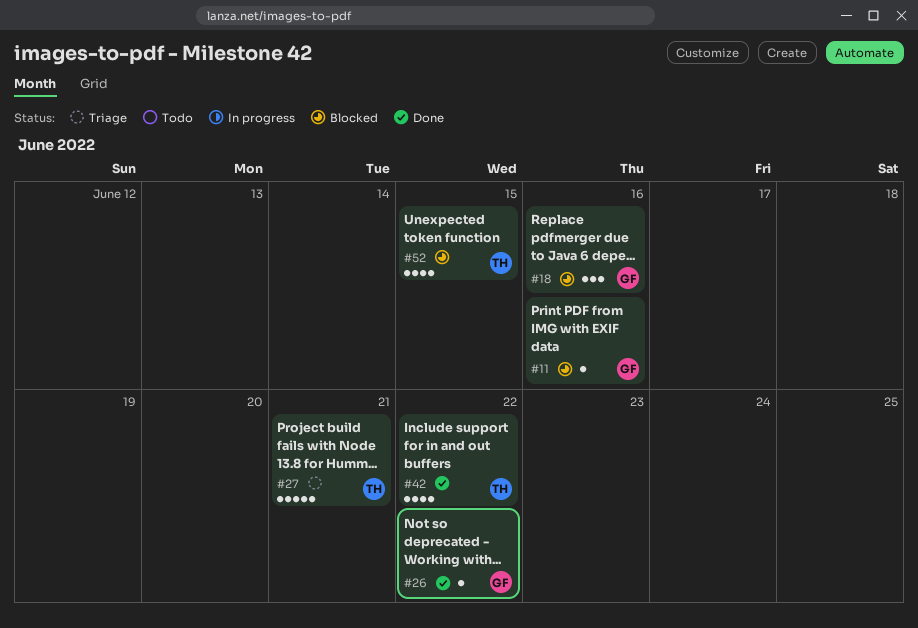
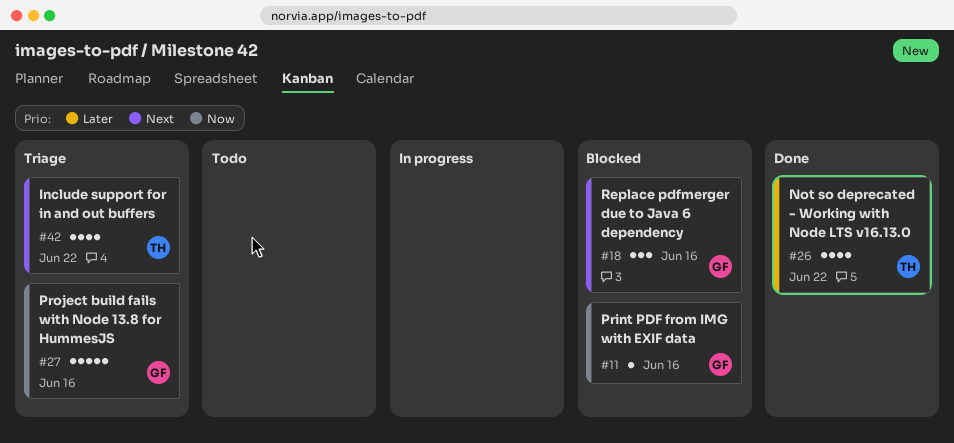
#26, owner: GF -> TH
#26, estimate: 1 -> 4
#27, owner: TH -> GF
#27, due: Jun 21 -> Jun 16
#42, status: Done -> Triage
#52: present -> none

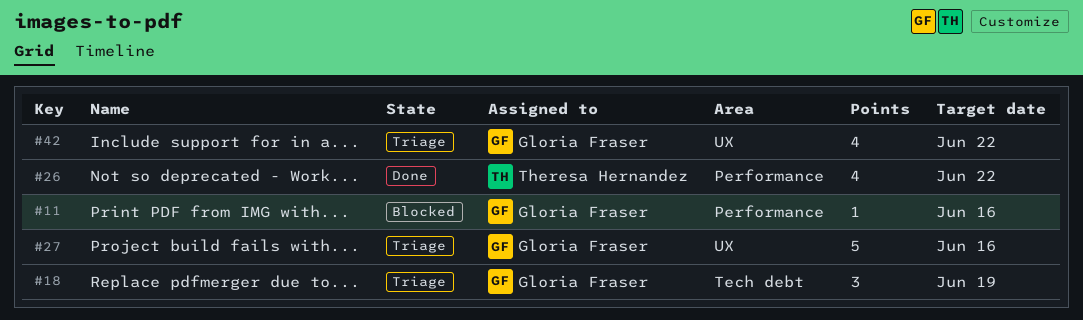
#18, status: Blocked -> Triage
#18, due: Jun 16 -> Jun 19
#42, owner: Theresa Hernandez -> Gloria Fraser

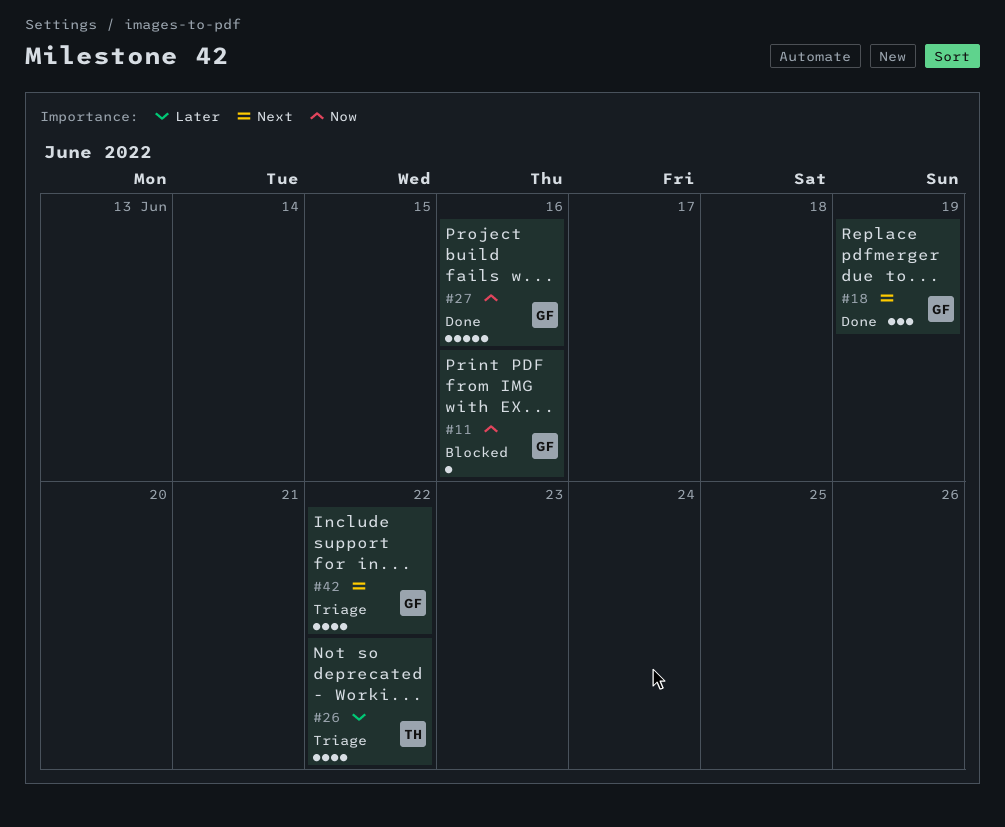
#18, status: Triage -> Done
#26, status: Done -> Triage
#27, status: Triage -> Done

